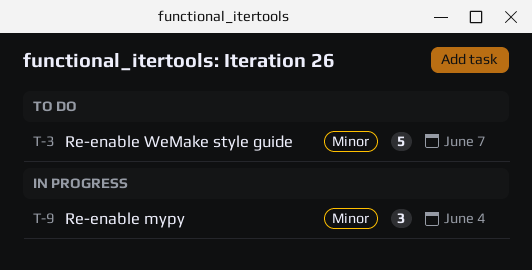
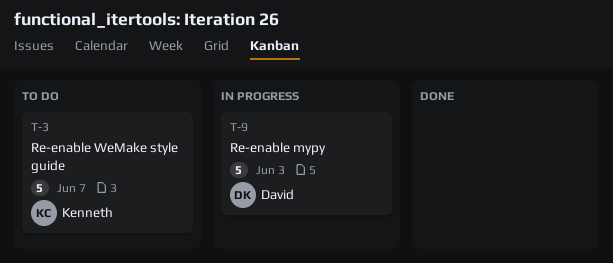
T-9, estimate: 3 -> 5
T-9, due: Jun 4 -> Jun 3

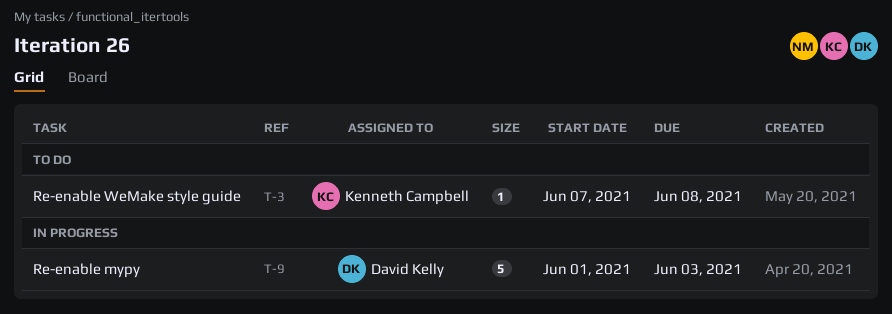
T-3, estimate: 5 -> 1
T-3, due: Jun 7 -> Jun 8

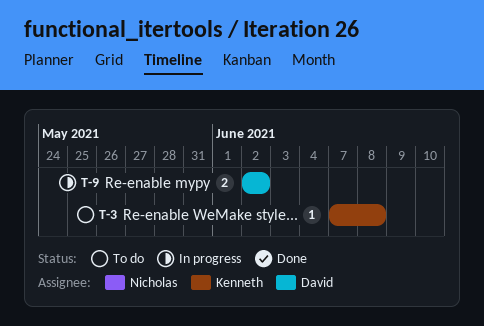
T-9, estimate: 5 -> 2
T-9, start: Jun 1 -> Jun 2
T-9, due: Jun 3 -> Jun 2

